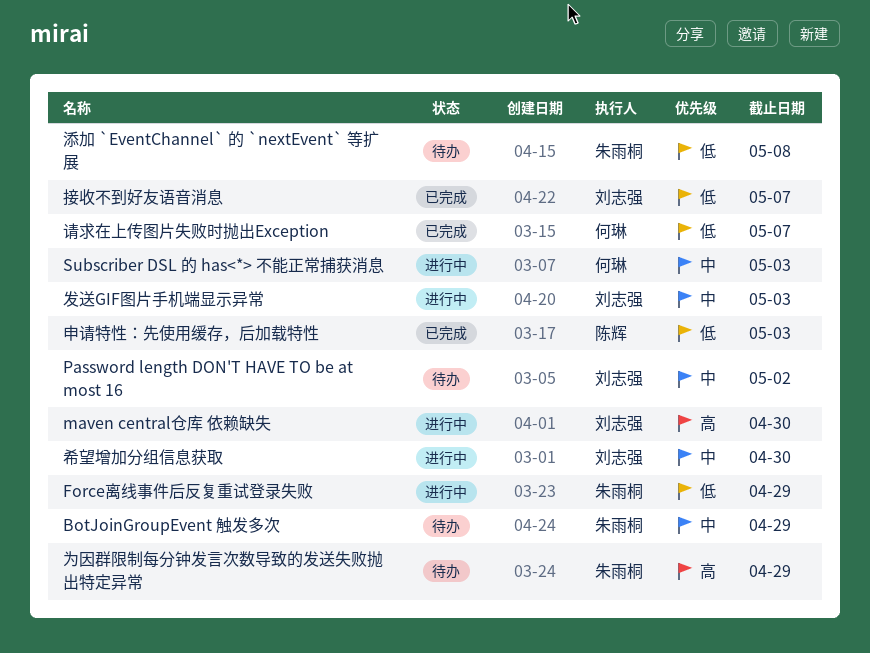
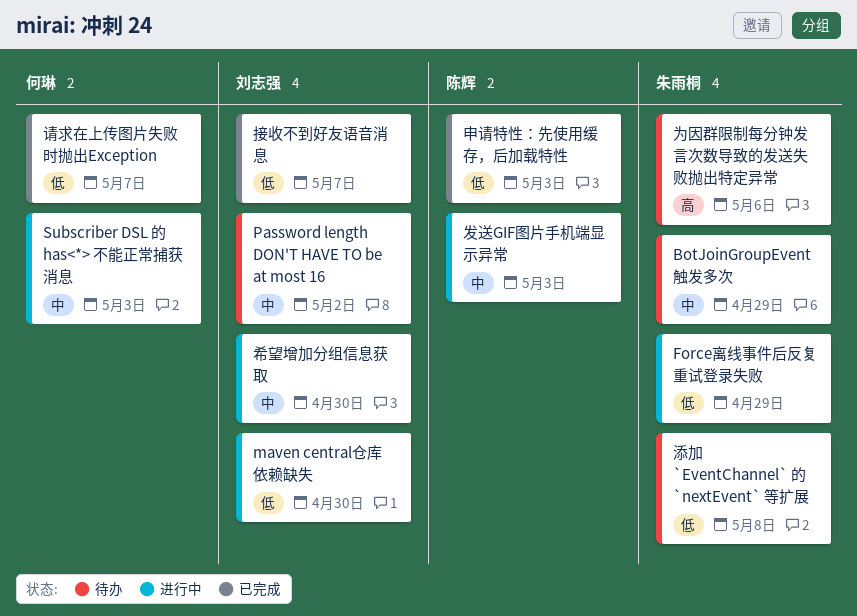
maven central仓库 依赖缺失, priority: 高 -> 低
为因群限制每分钟发言次数导致的发送失败抛出特定异常, due: Apr 29 -> May 6
发送GIF图片手机端显示异常, owner: 刘志强 -> 陈辉

